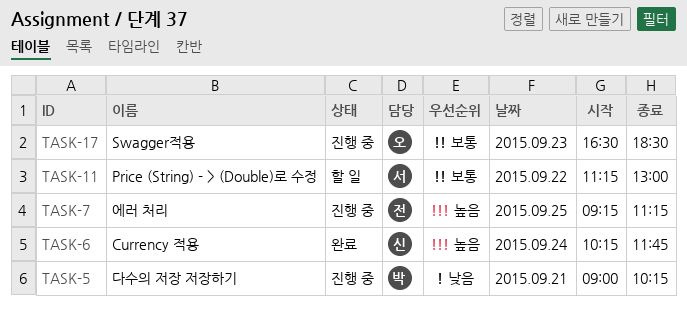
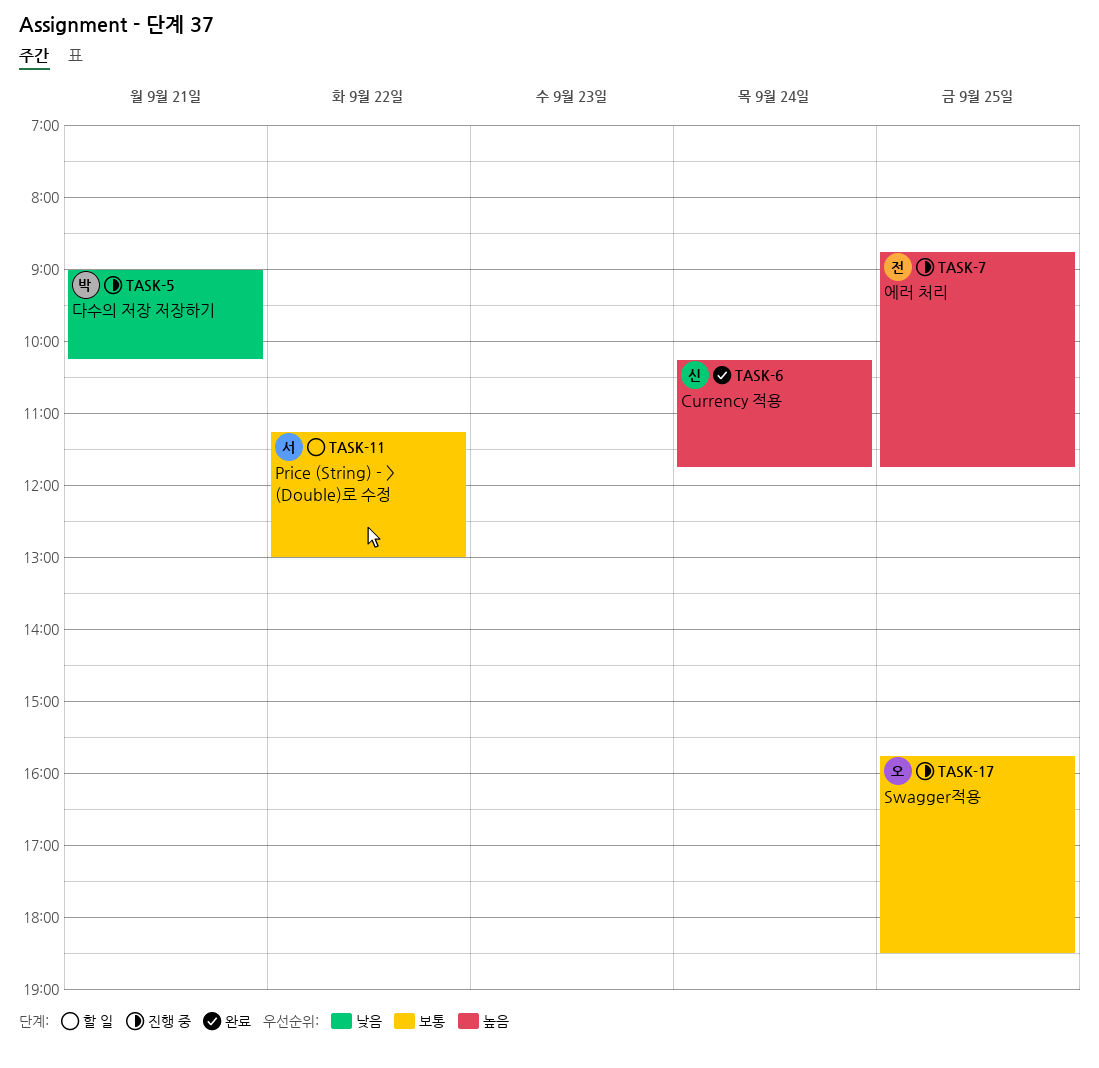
TASK-7, begins: 09:15 -> 08:45
TASK-7, ends: 11:15 -> 11:45
TASK-17, day: Sep 23 -> Sep 25
TASK-17, begins: 16:30 -> 15:45

